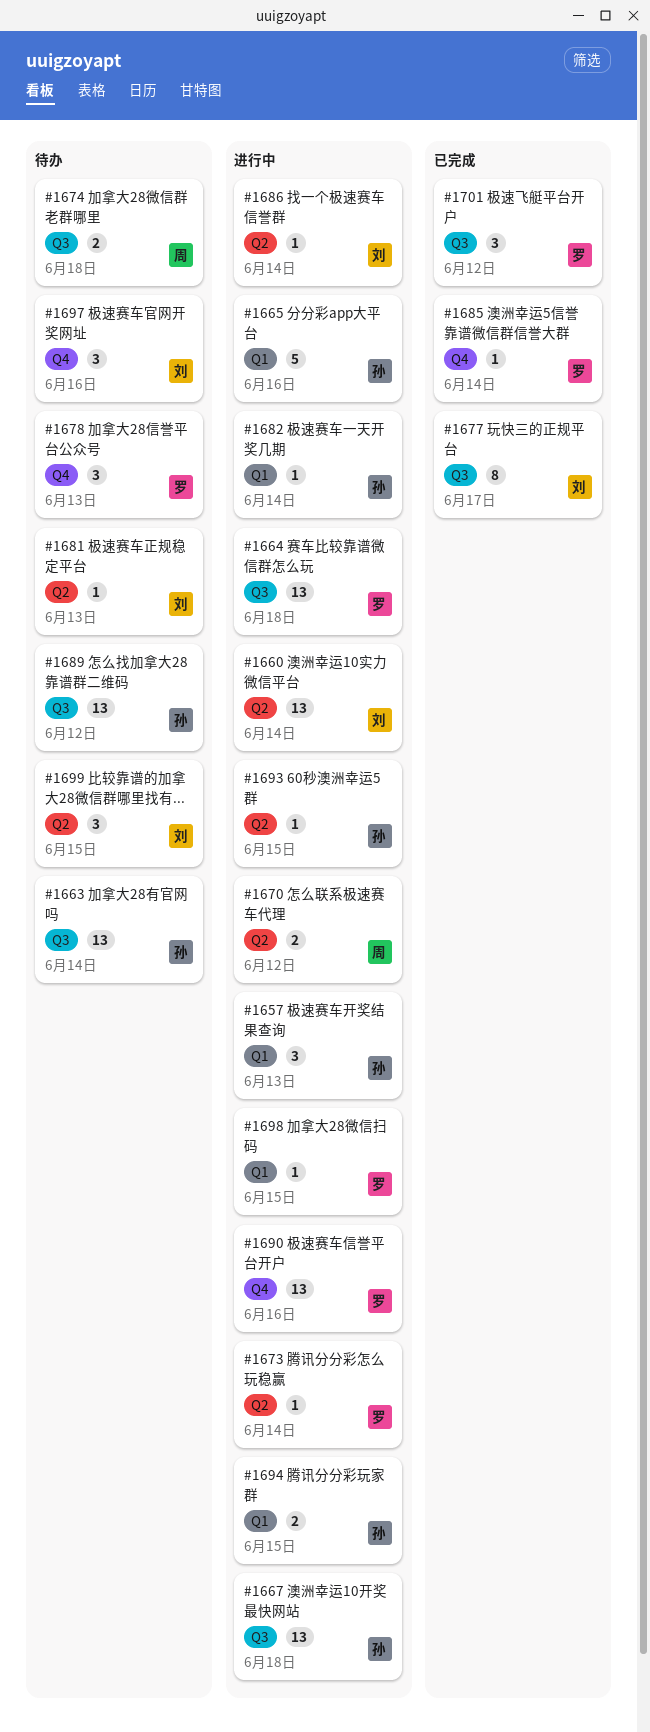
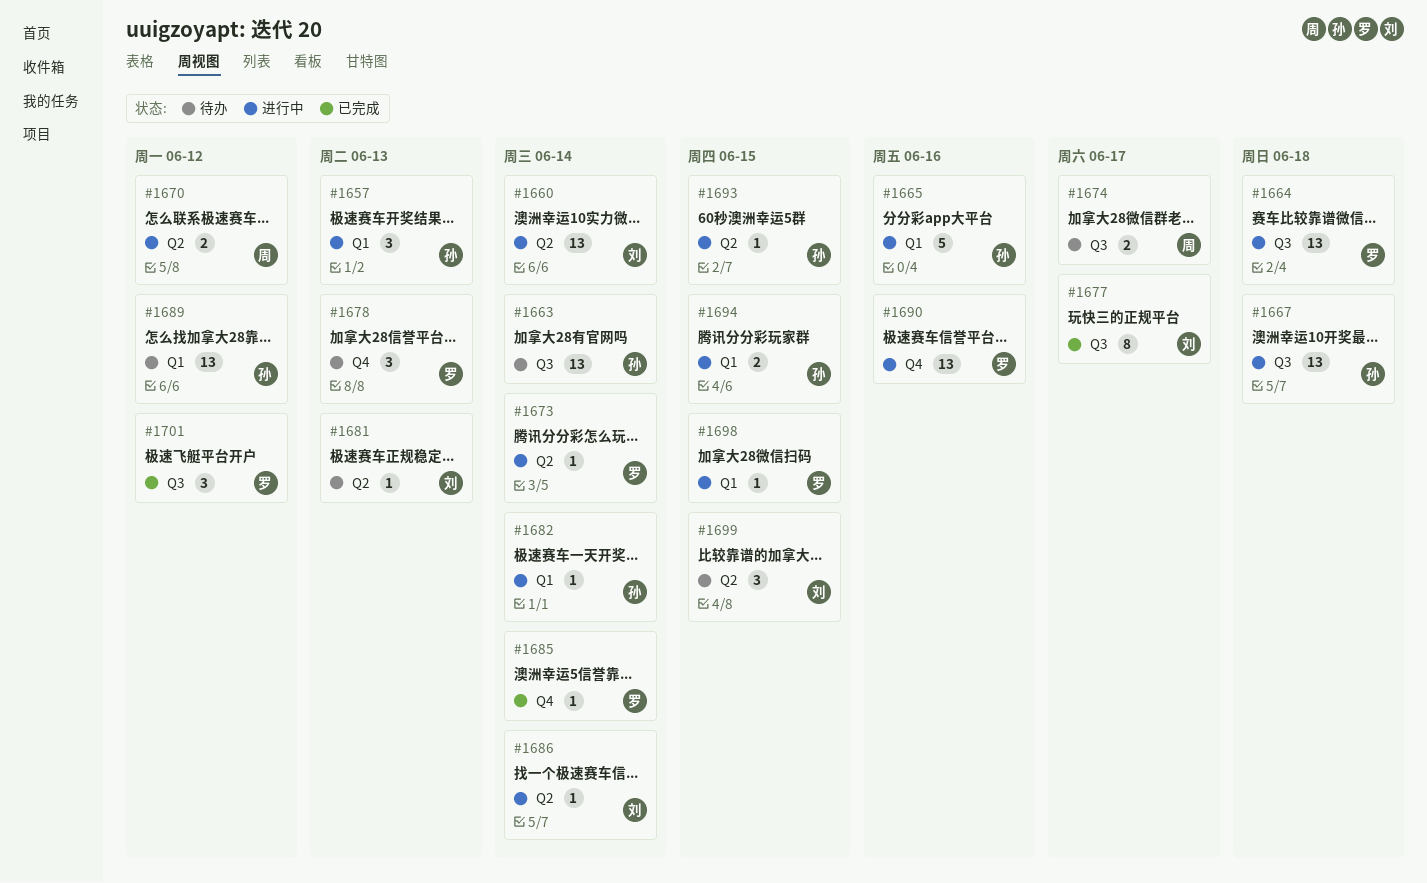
#1674, due: Jun 18 -> Jun 17
#1689, label: Q3 -> Q1
#1697: present -> none

